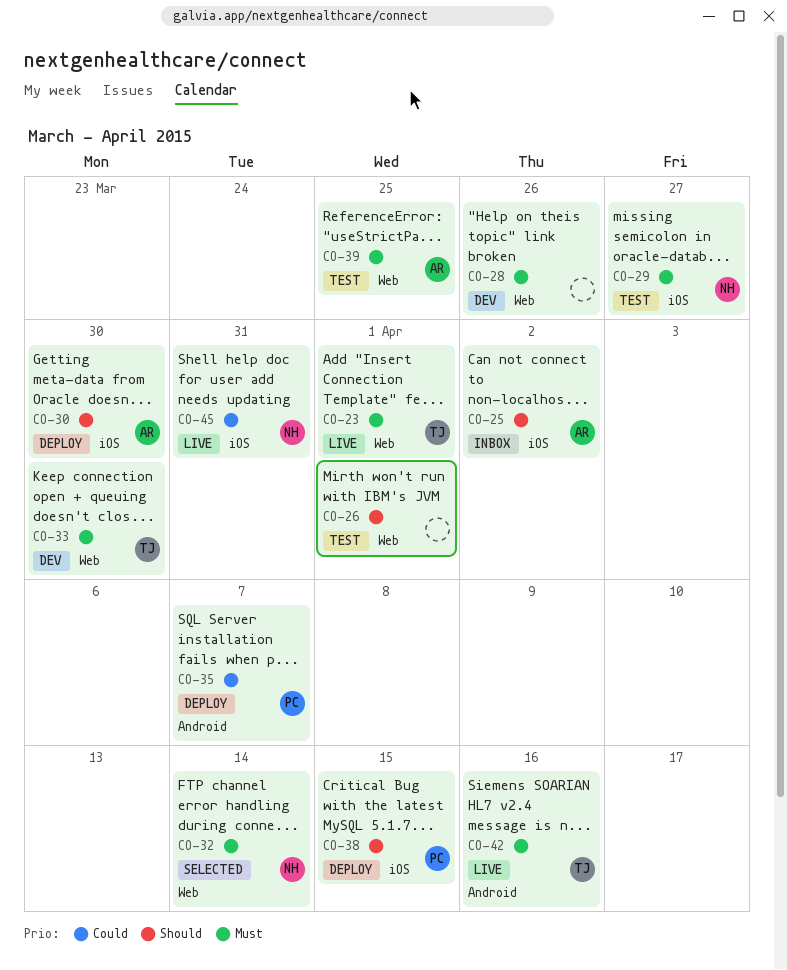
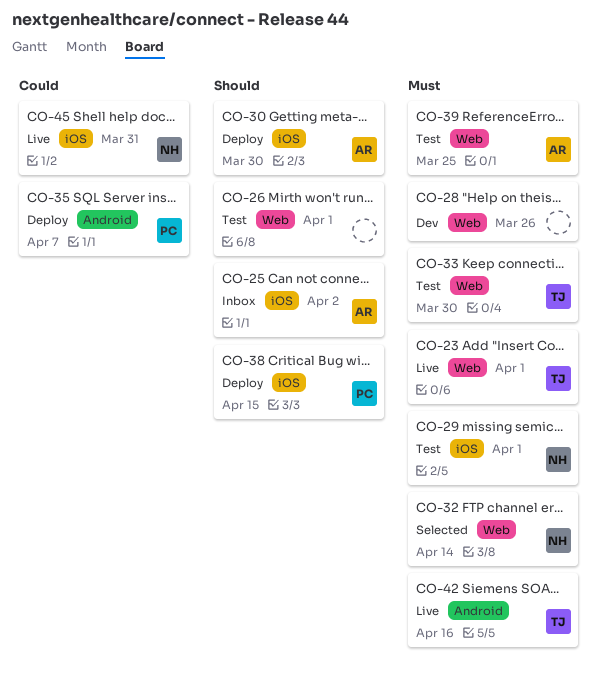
CO-29, due: Mar 27 -> Apr 1
CO-33, status: Dev -> Test

